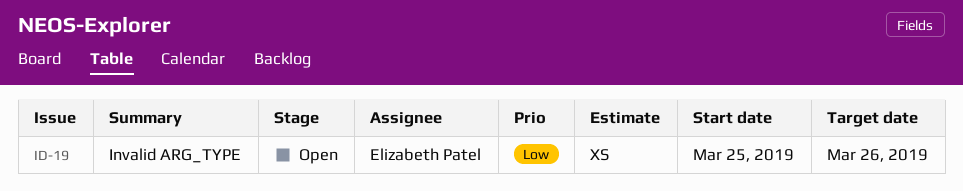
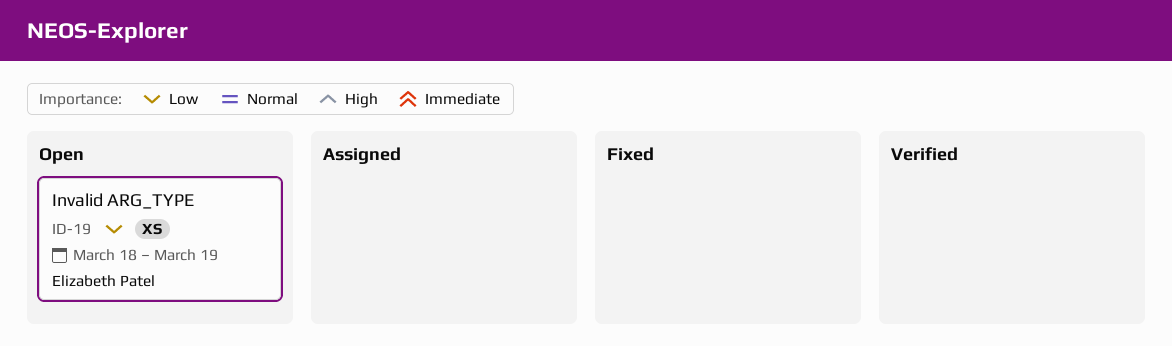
ID-19, start: Mar 25 -> Mar 18
ID-19, due: Mar 26 -> Mar 19

